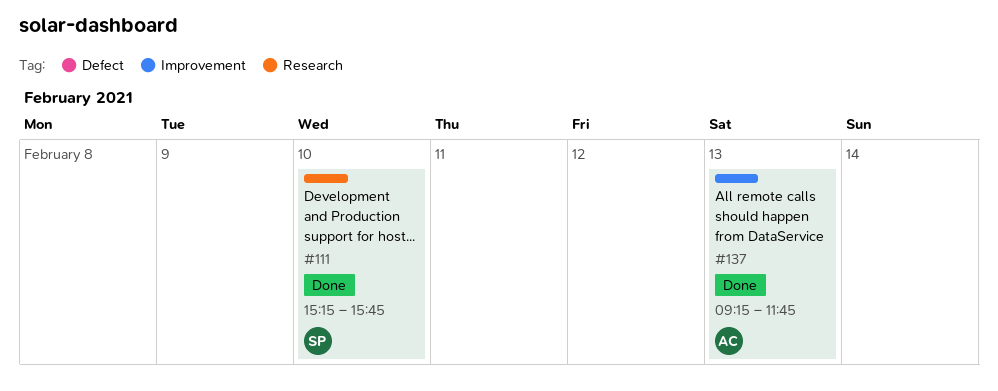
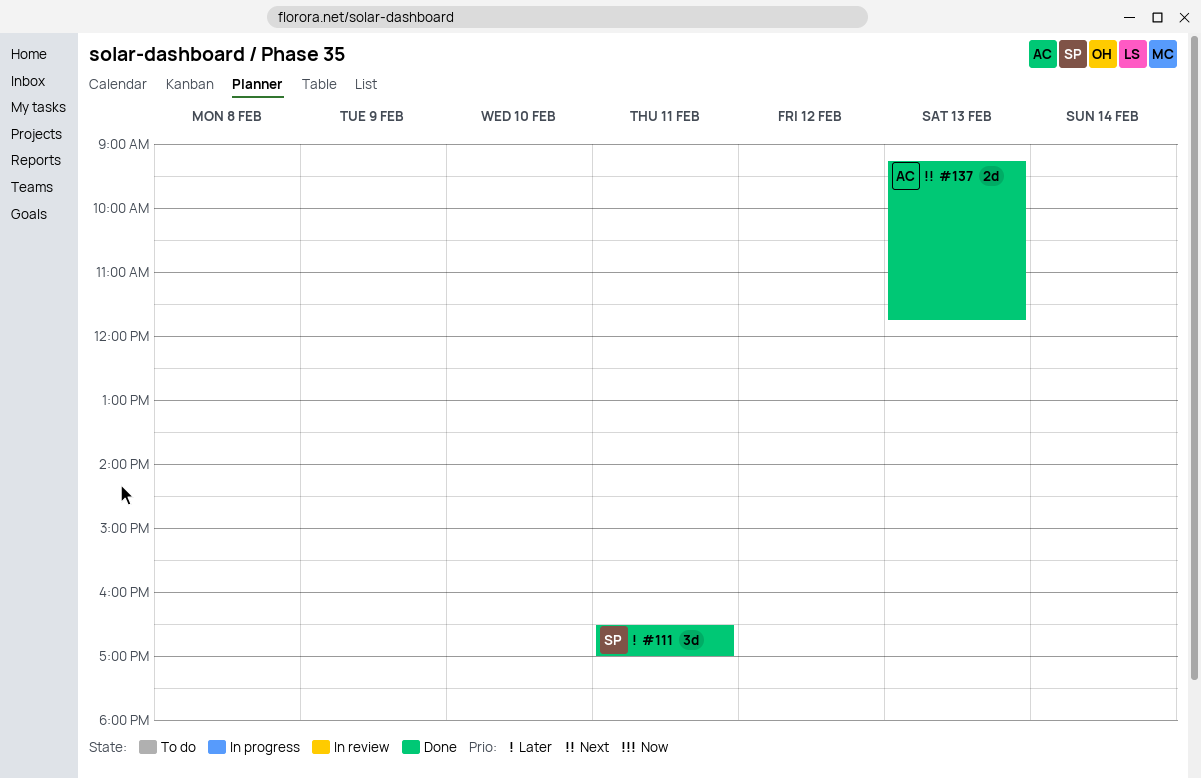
#111, day: Feb 10 -> Feb 11
#111, begins: 15:15 -> 16:30
#111, ends: 15:45 -> 17:00

